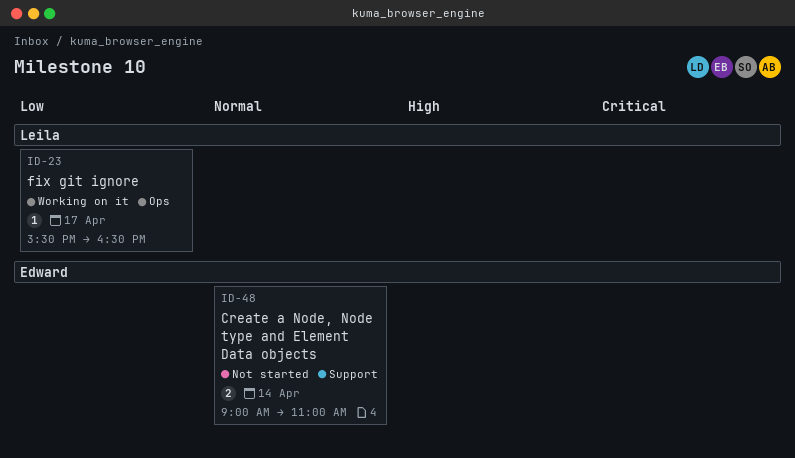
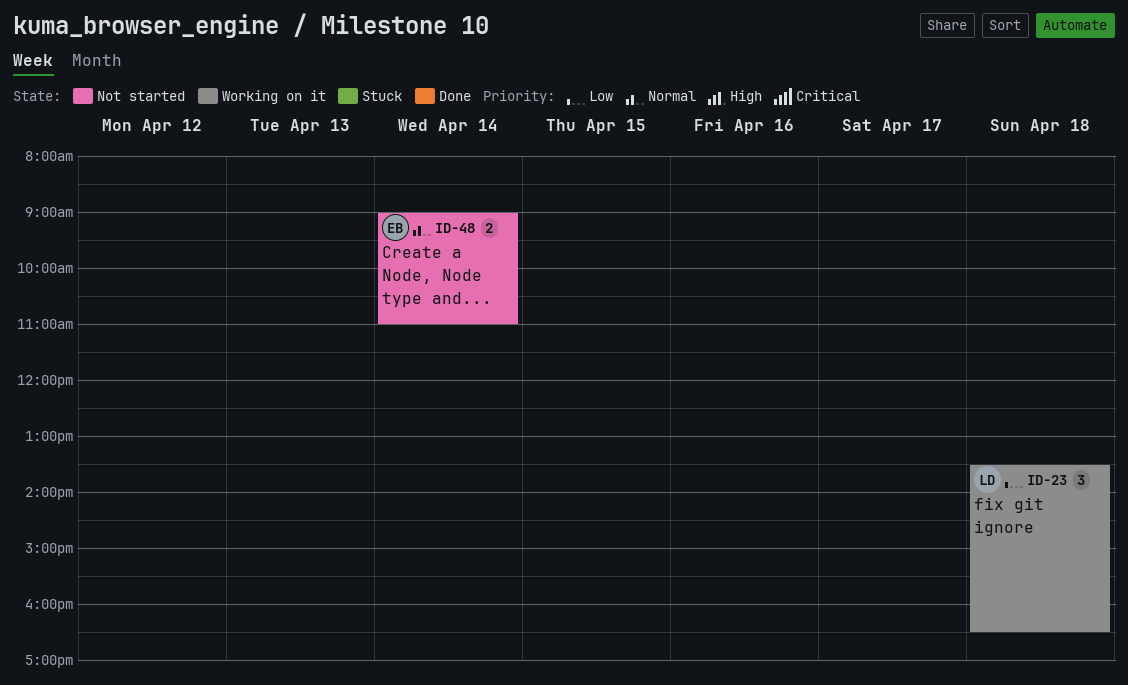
ID-23, estimate: 1 -> 3
ID-23, day: Apr 17 -> Apr 18
ID-23, begins: 15:30 -> 13:30

